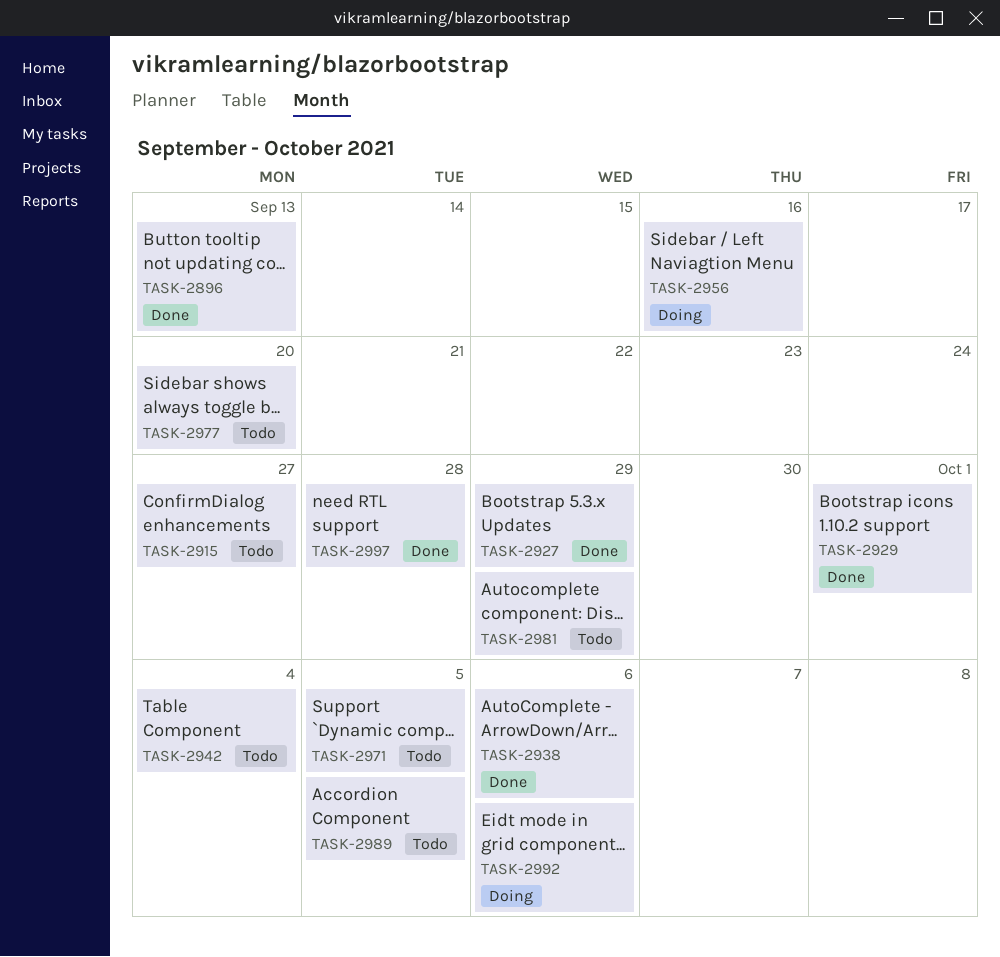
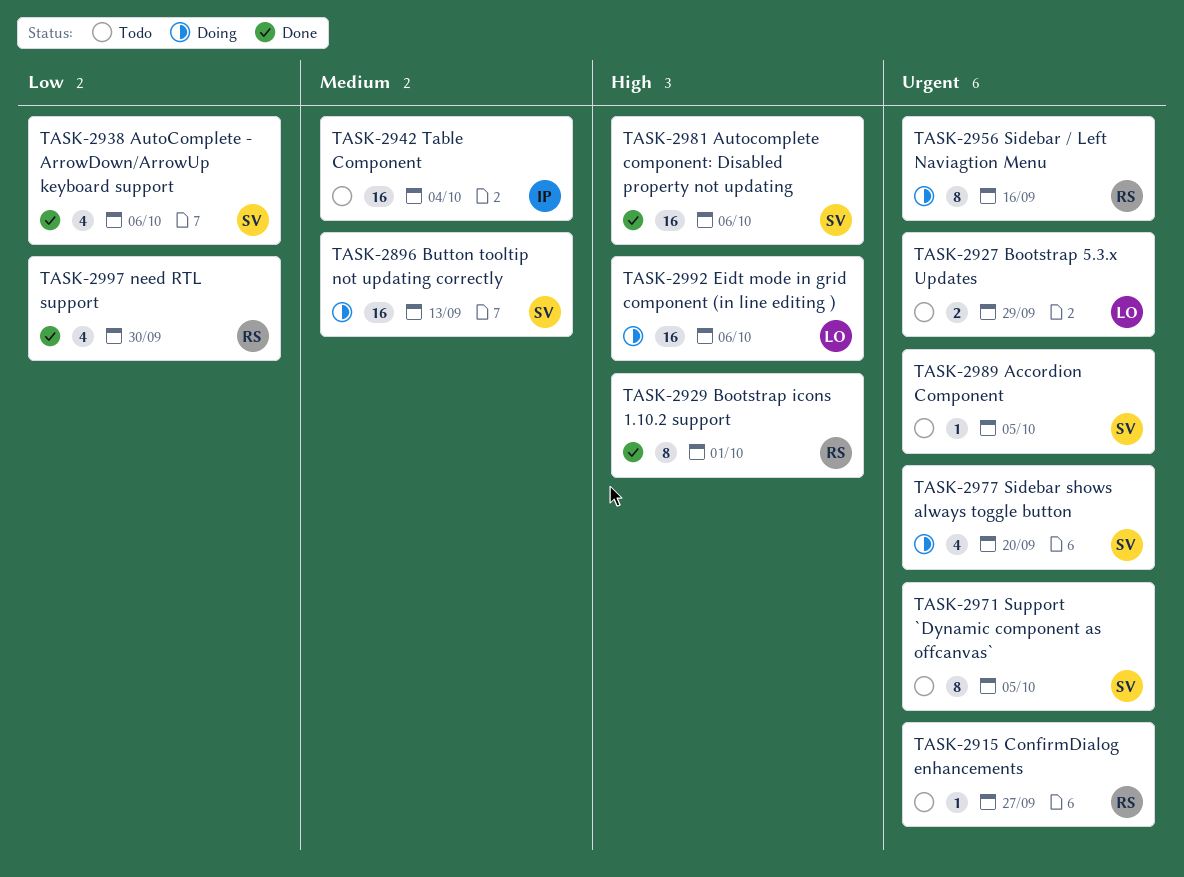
TASK-2896, status: Done -> Doing
TASK-2927, status: Done -> Todo
TASK-2977, status: Todo -> Doing
TASK-2981, status: Todo -> Done
TASK-2981, due: Sep 29 -> Oct 6
TASK-2997, due: Sep 28 -> Sep 30

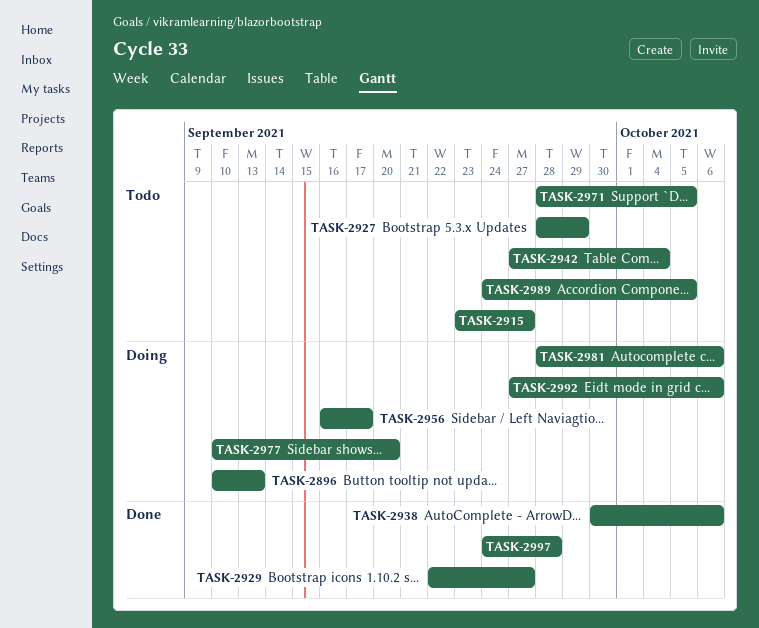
TASK-2929, due: Oct 1 -> Sep 27
TASK-2956, due: Sep 16 -> Sep 17
TASK-2981, status: Done -> Doing
TASK-2997, due: Sep 30 -> Sep 28

